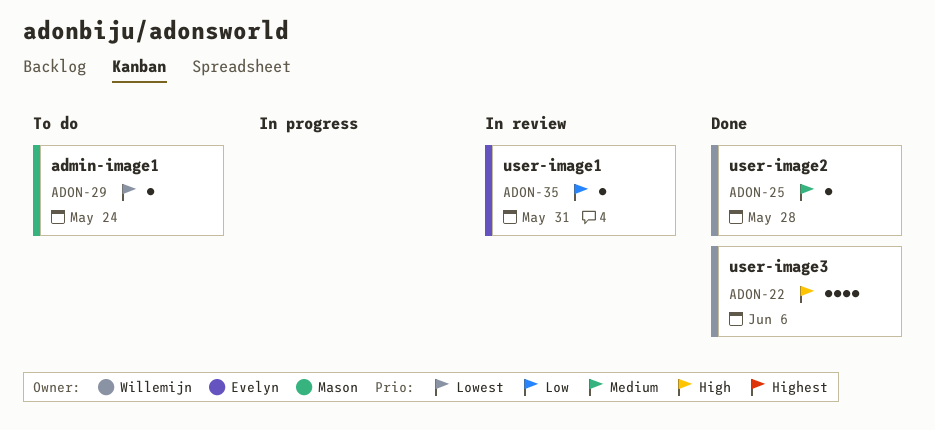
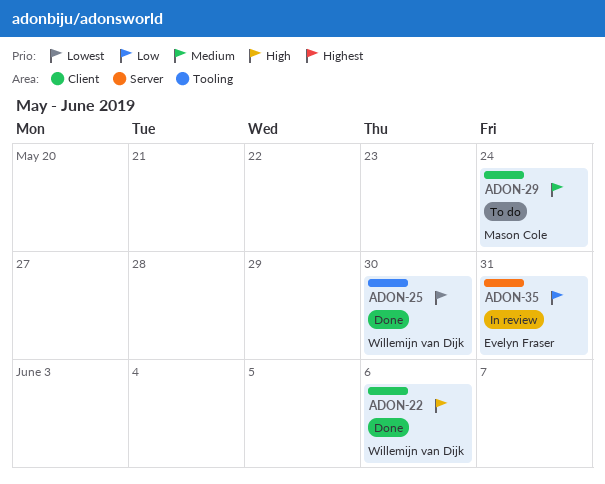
ADON-25, priority: Medium -> Lowest
ADON-25, due: May 28 -> May 30
ADON-29, priority: Lowest -> Medium

